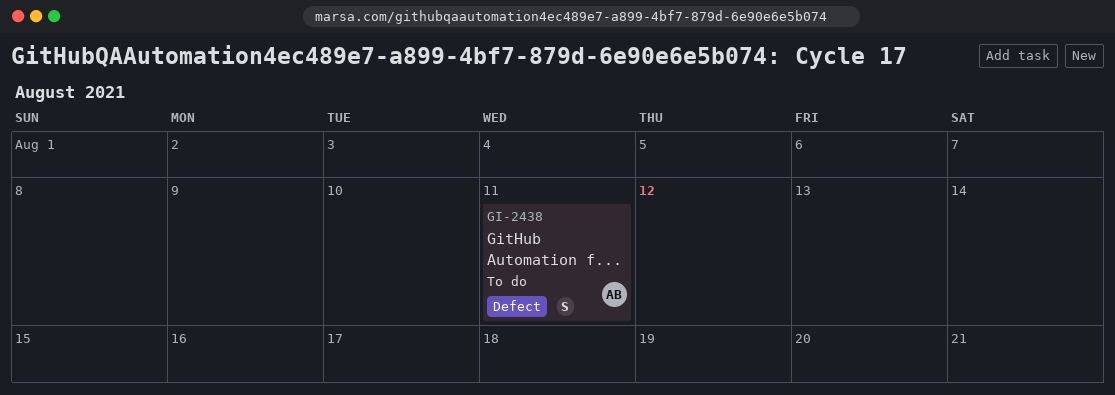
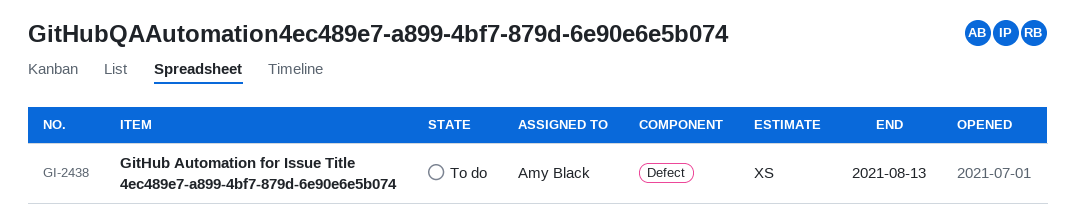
GI-2438, estimate: S -> XS
GI-2438, due: Aug 11 -> Aug 13

